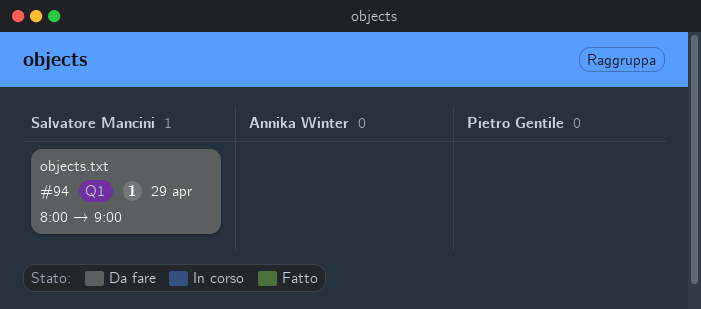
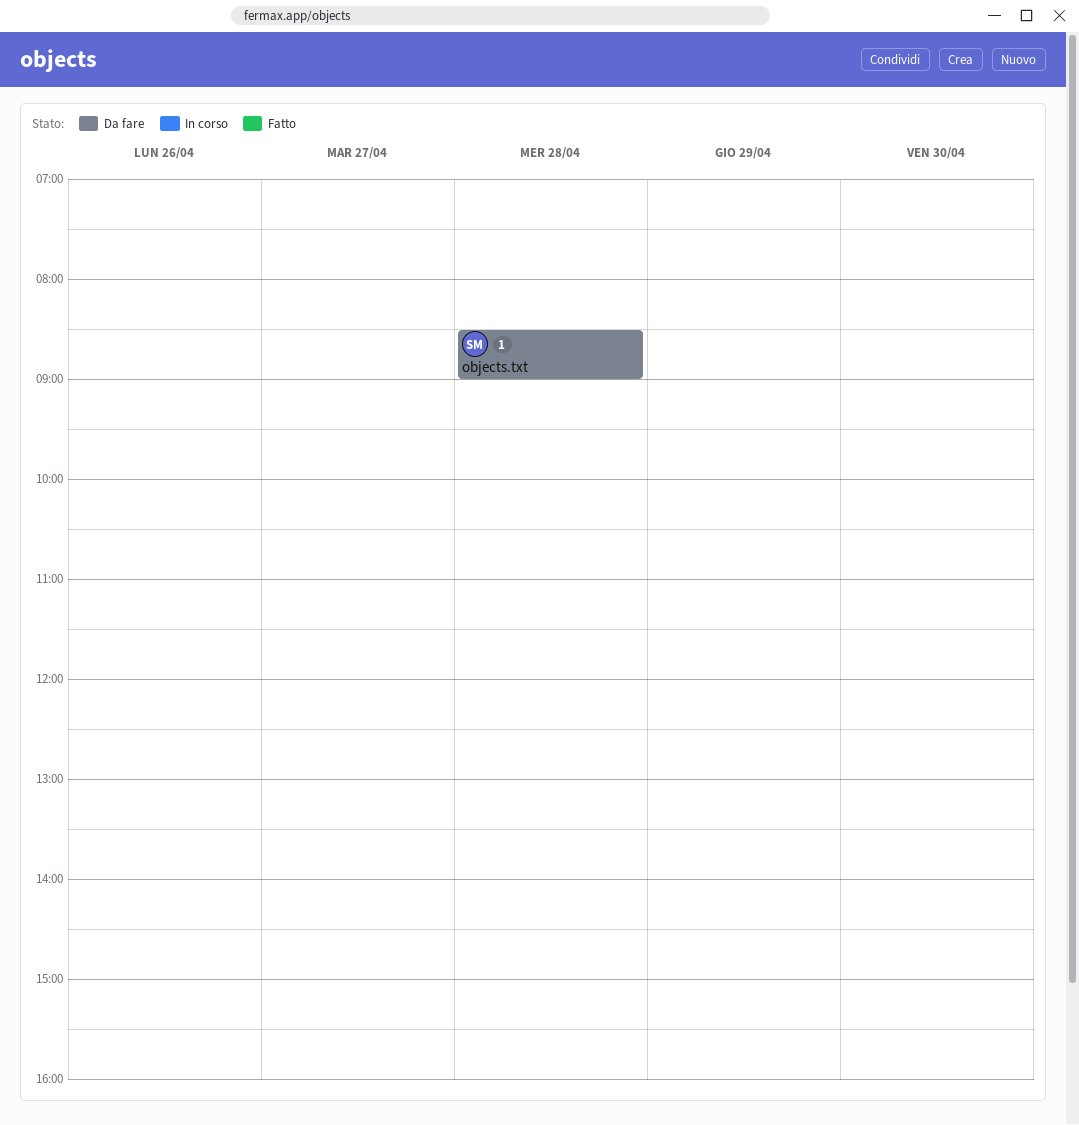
objects.txt, day: Apr 29 -> Apr 28
objects.txt, begins: 08:00 -> 08:30

